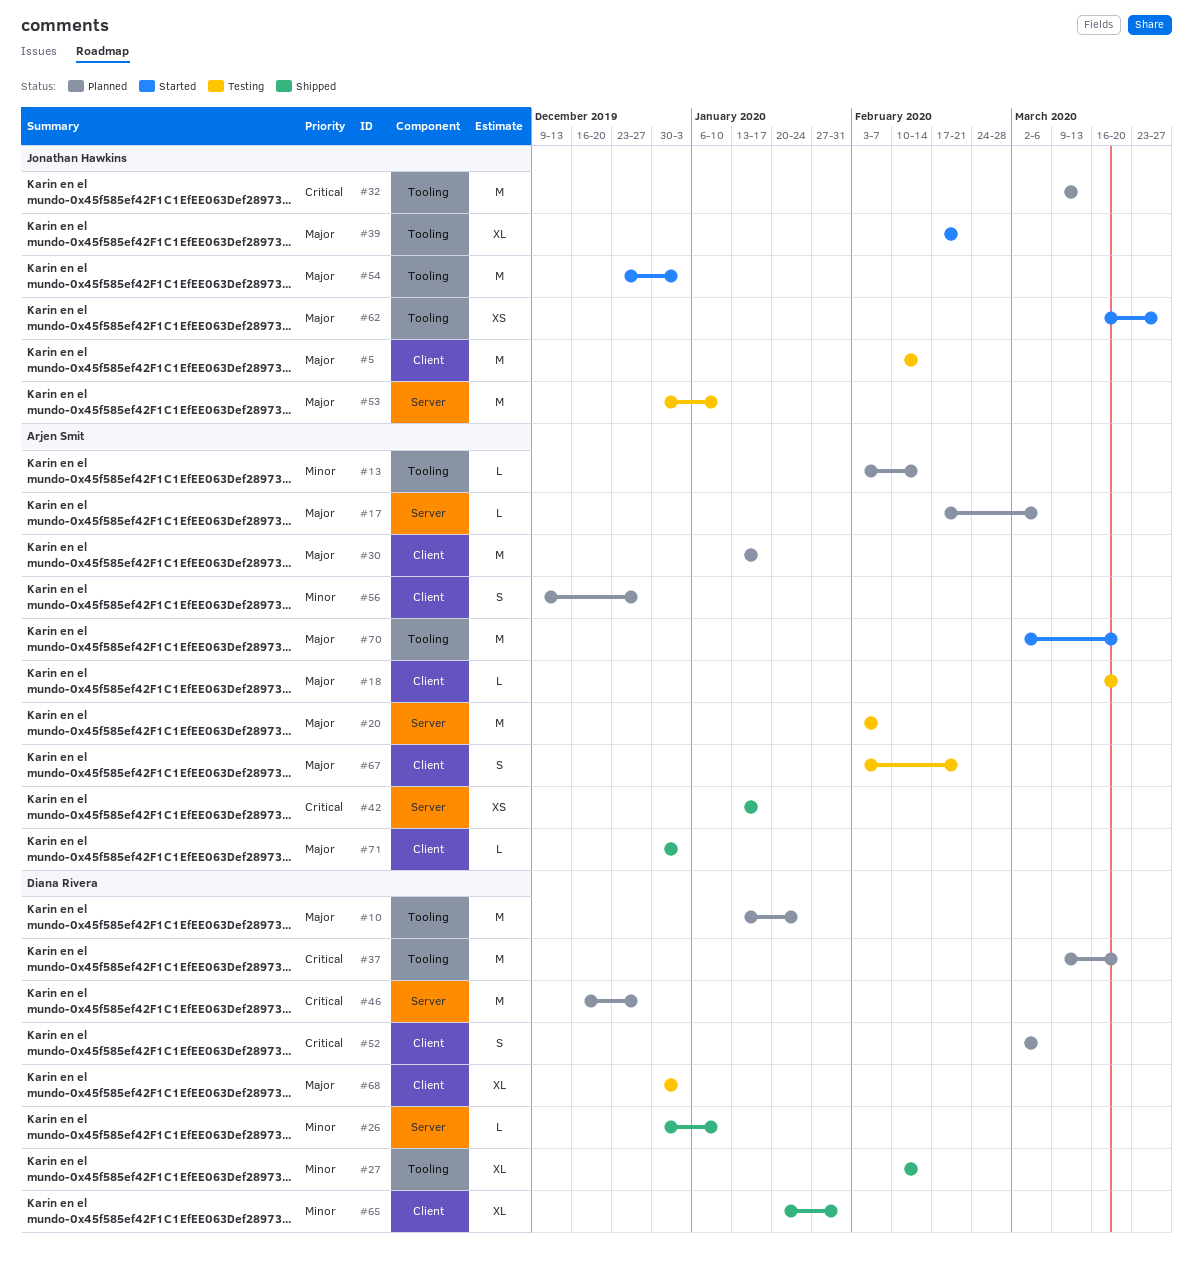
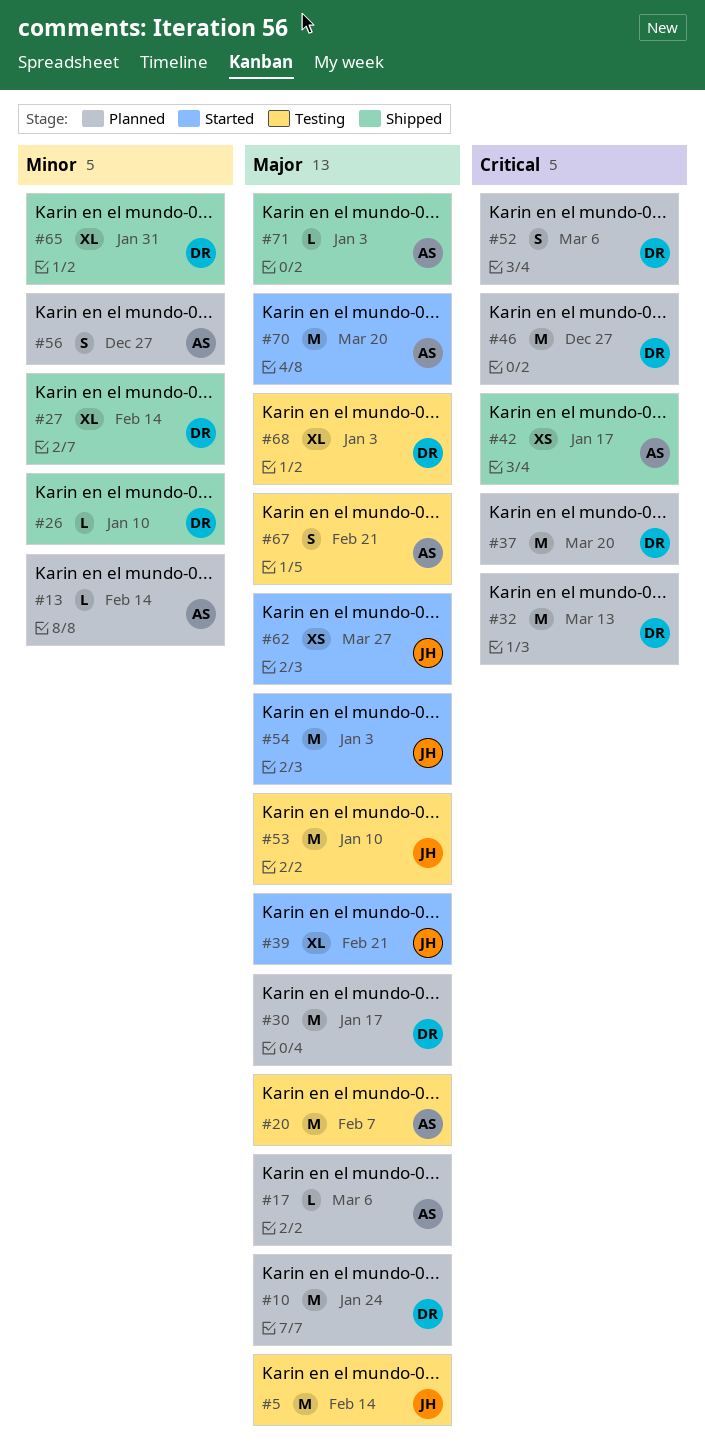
#18: present -> none
#30, owner: Arjen Smit -> Diana Rivera
#32, owner: Jonathan Hawkins -> Diana Rivera

